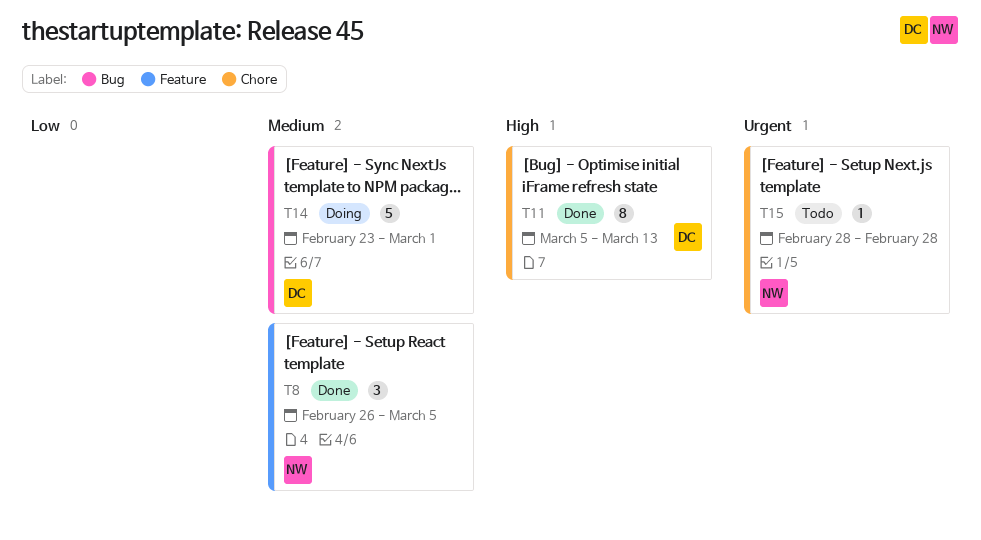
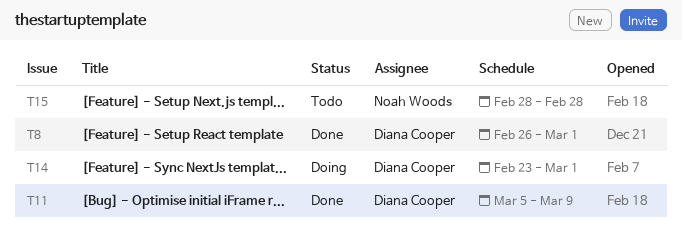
T8, owner: Noah Woods -> Diana Cooper
T8, due: Mar 5 -> Mar 1
T11, due: Mar 13 -> Mar 9

